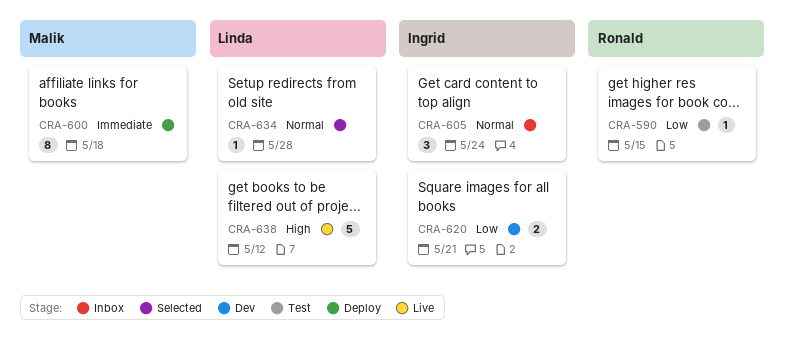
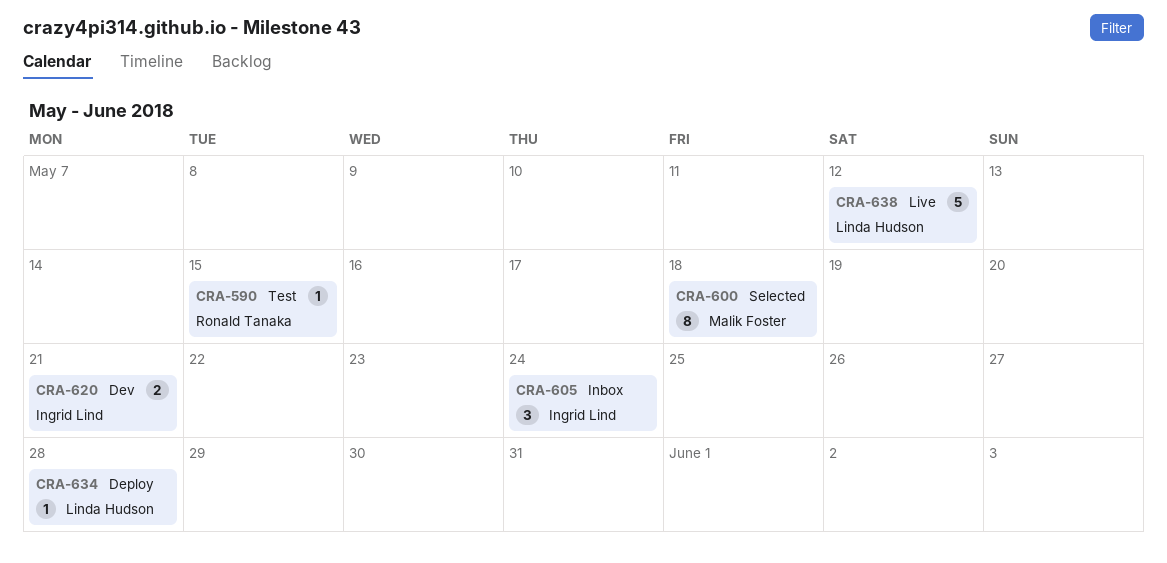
CRA-600, status: Deploy -> Selected
CRA-634, status: Selected -> Deploy

